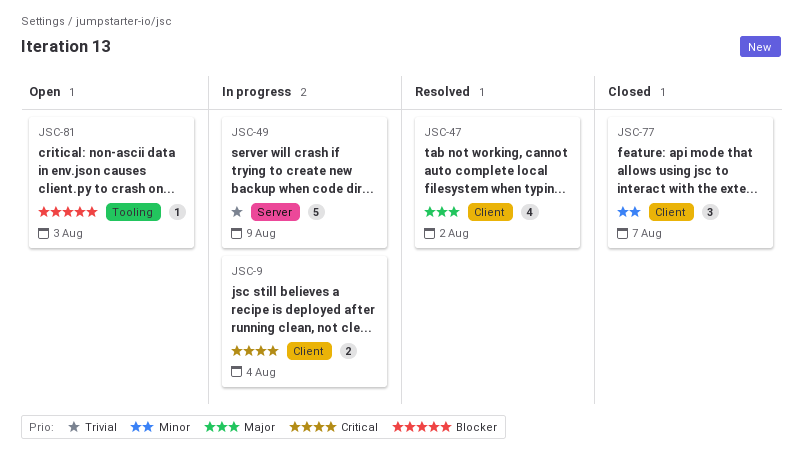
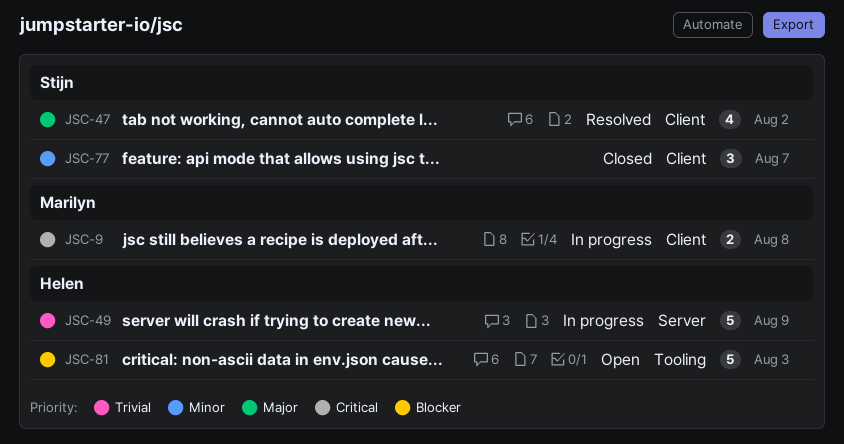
JSC-9, due: Aug 4 -> Aug 8
JSC-81, estimate: 1 -> 5

